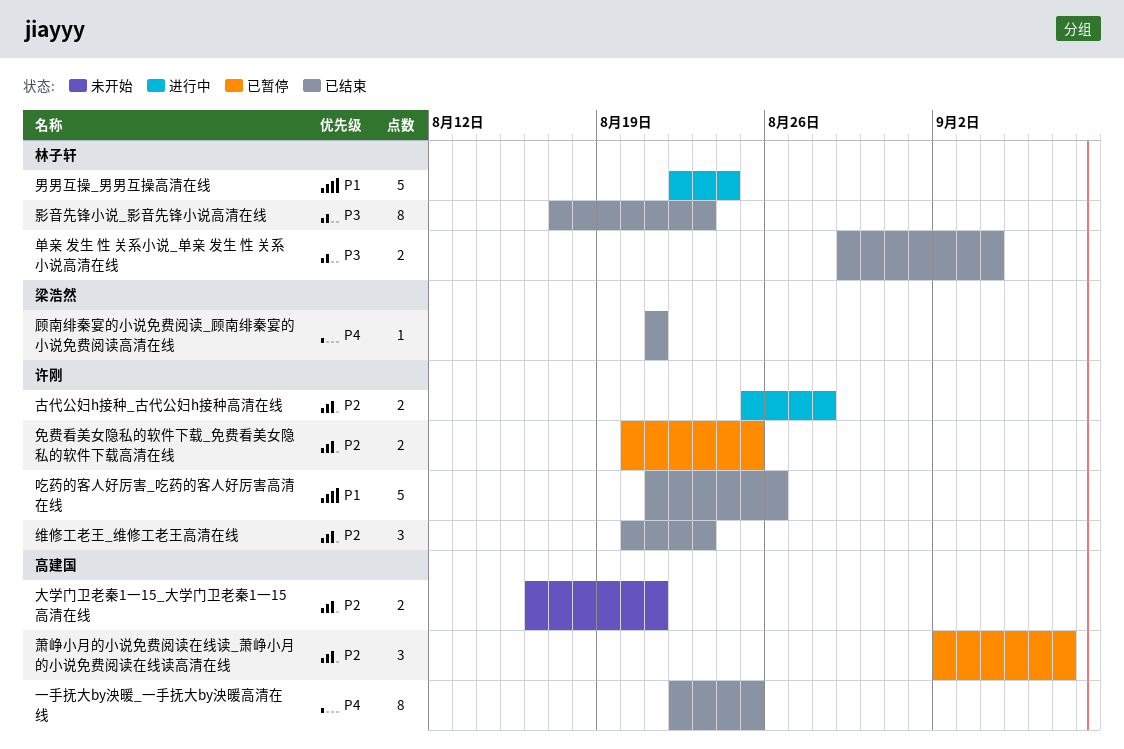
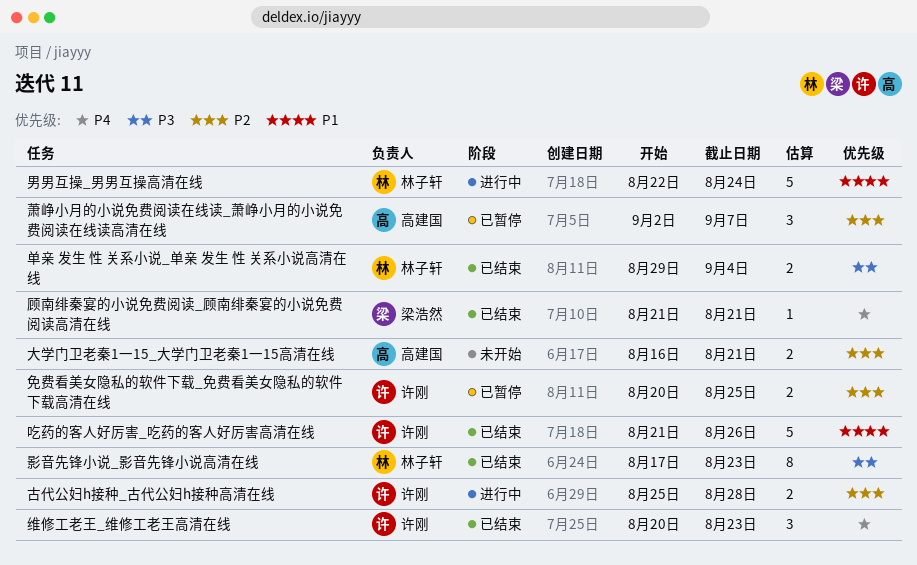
一手抚大by泱暖_一手抚大by泱暖高清在线: present -> none
维修工老王_维修工老王高清在线, priority: P2 -> P4

